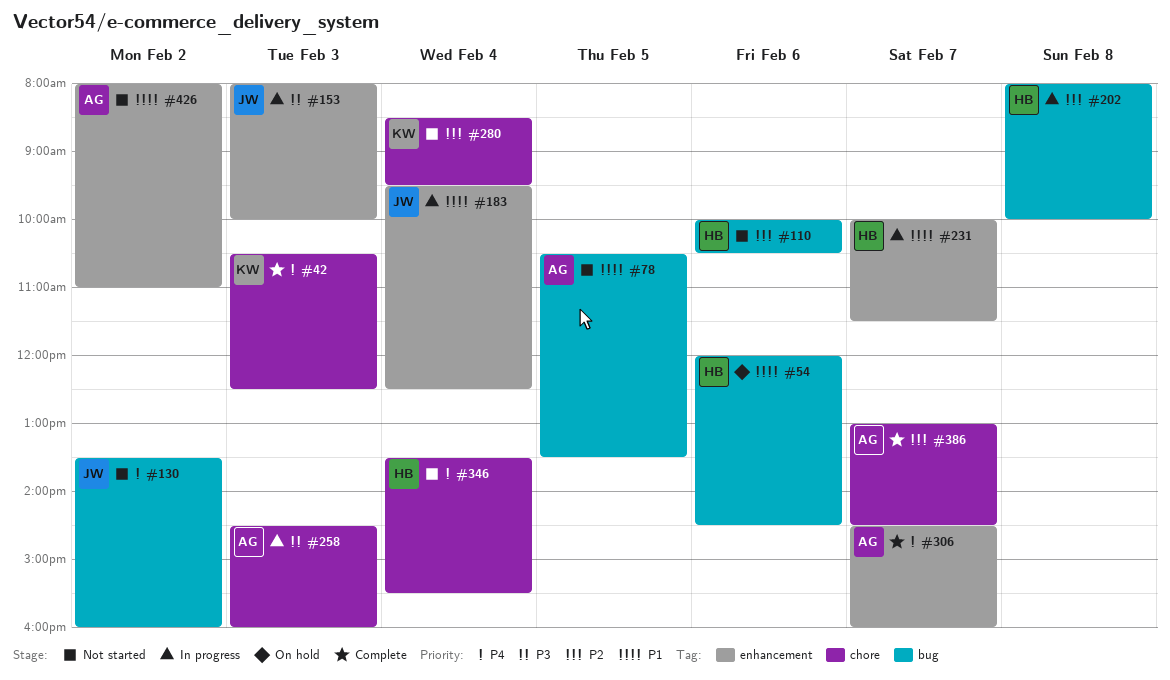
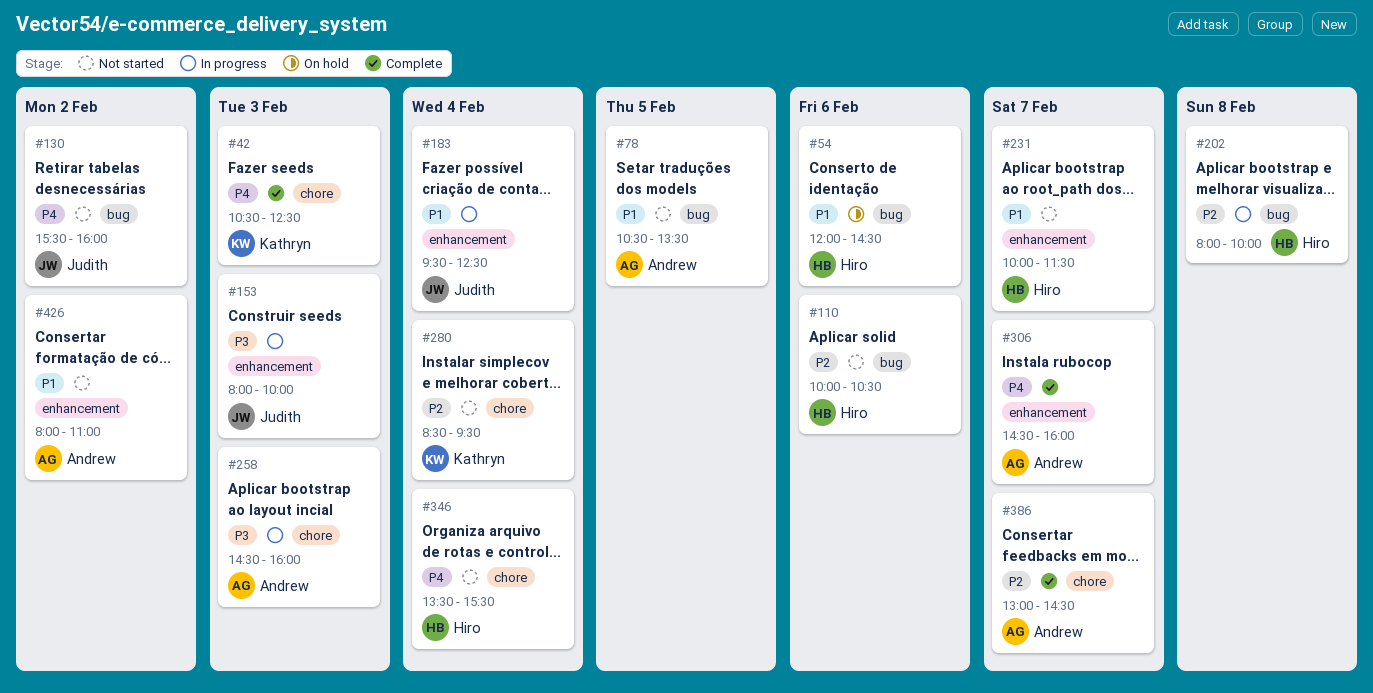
#130, begins: 13:30 -> 15:30
#231, status: In progress -> Not started

